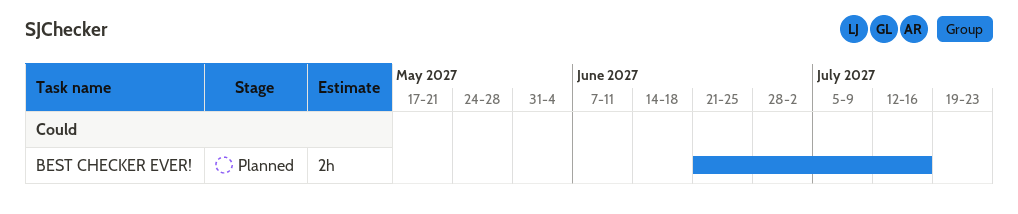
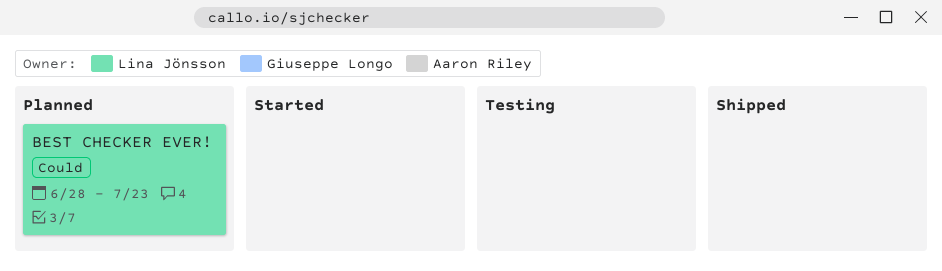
BEST CHECKER EVER!, start: Jun 21 -> Jun 28
BEST CHECKER EVER!, due: Jul 16 -> Jul 23

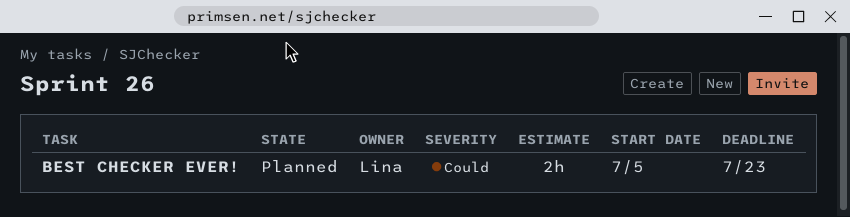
BEST CHECKER EVER!, start: Jun 28 -> Jul 5

